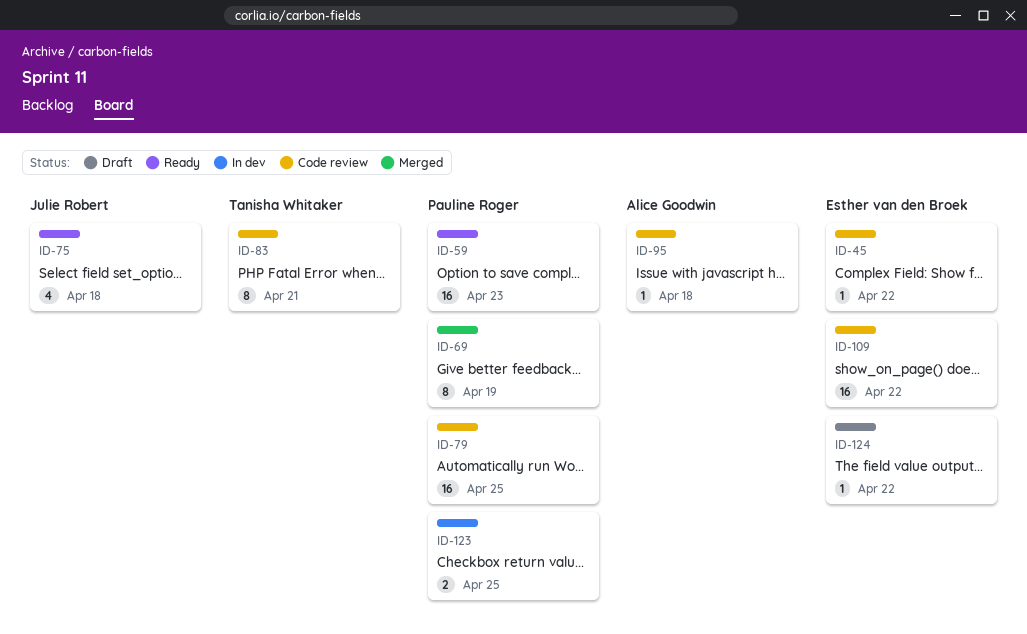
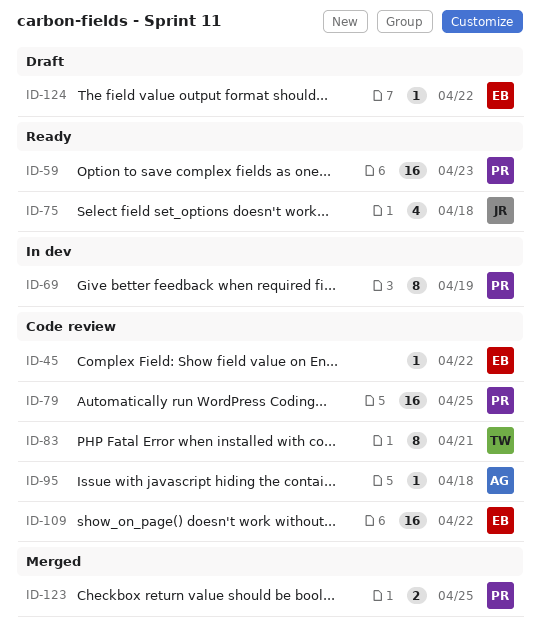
ID-69, status: Merged -> In dev
ID-123, status: In dev -> Merged

